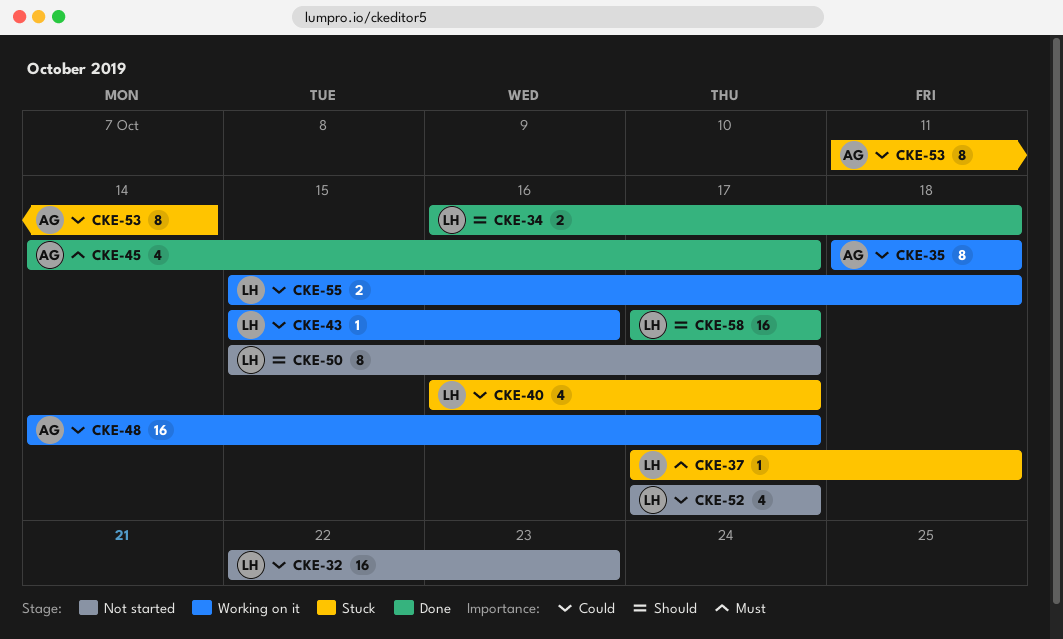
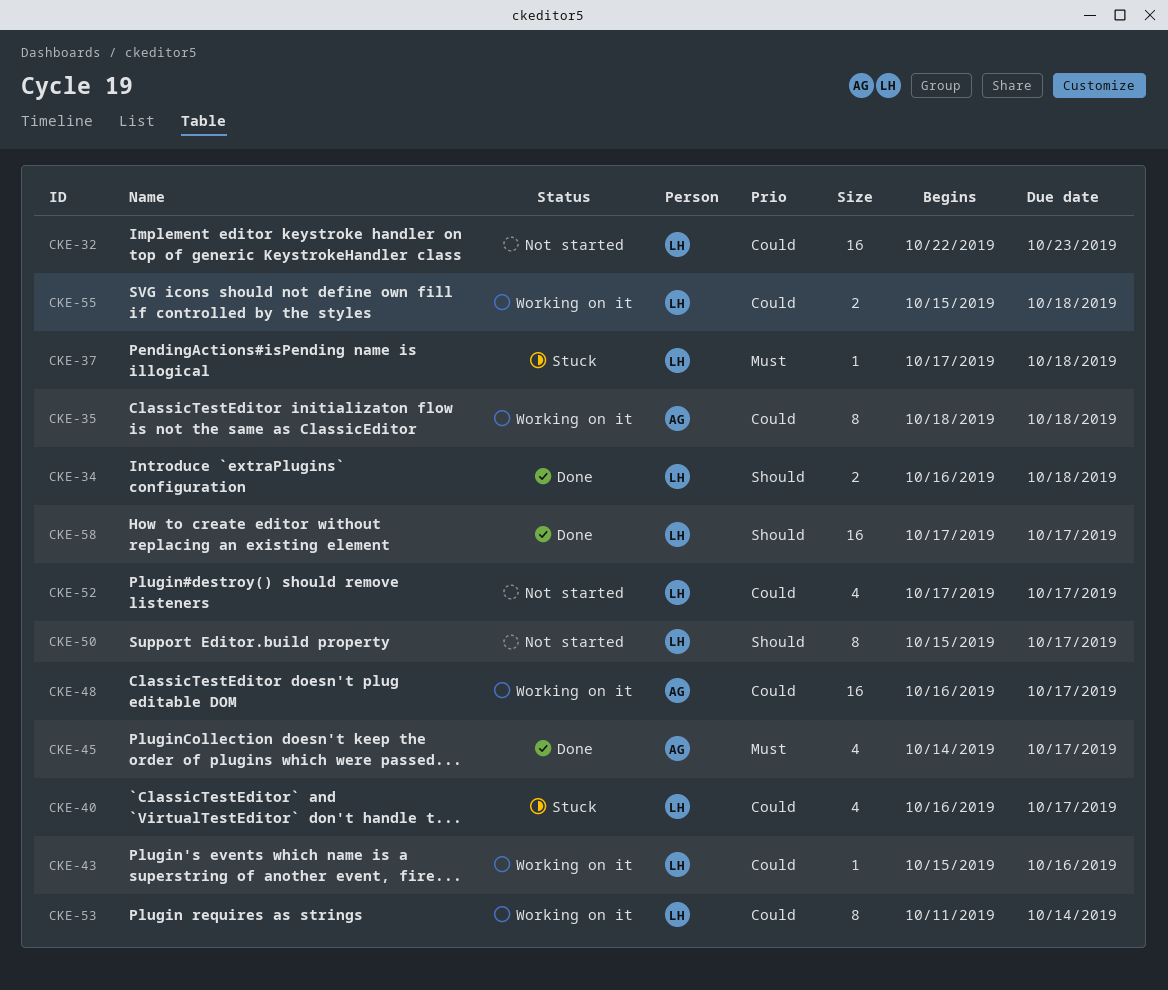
CKE-48, start: Oct 14 -> Oct 16
CKE-53, status: Stuck -> Working on it
CKE-53, owner: AG -> LH

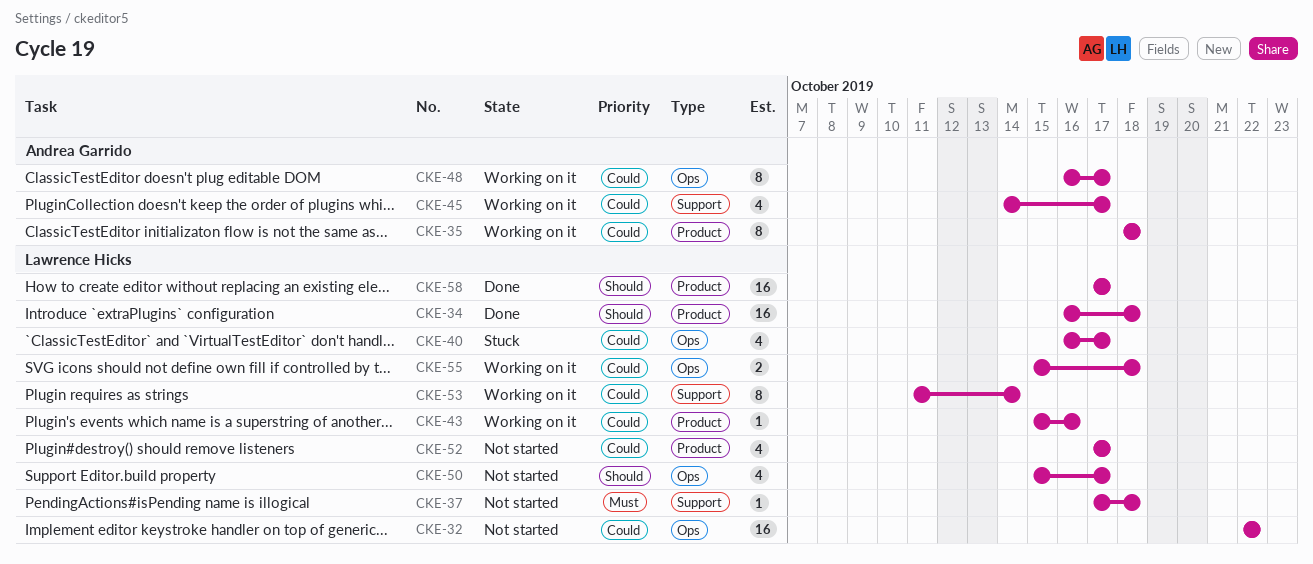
CKE-32, due: Oct 23 -> Oct 22
CKE-34, estimate: 2 -> 16
CKE-37, status: Stuck -> Not started
CKE-45, status: Done -> Working on it
CKE-45, priority: Must -> Could
CKE-48, estimate: 16 -> 8
CKE-50, estimate: 8 -> 4

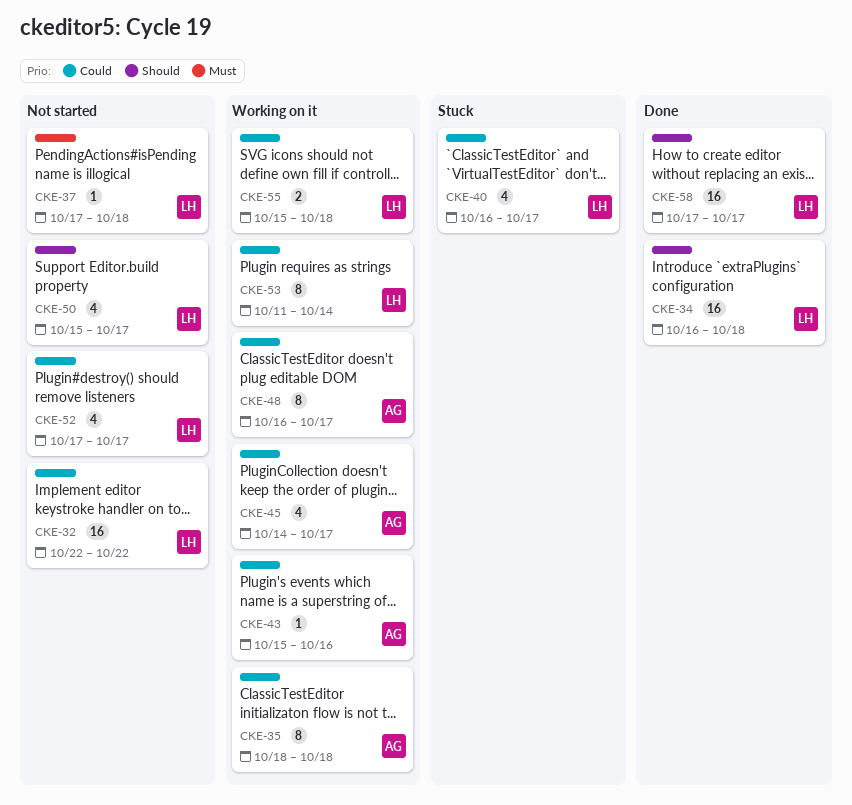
CKE-43, owner: Lawrence Hicks -> Andrea Garrido

